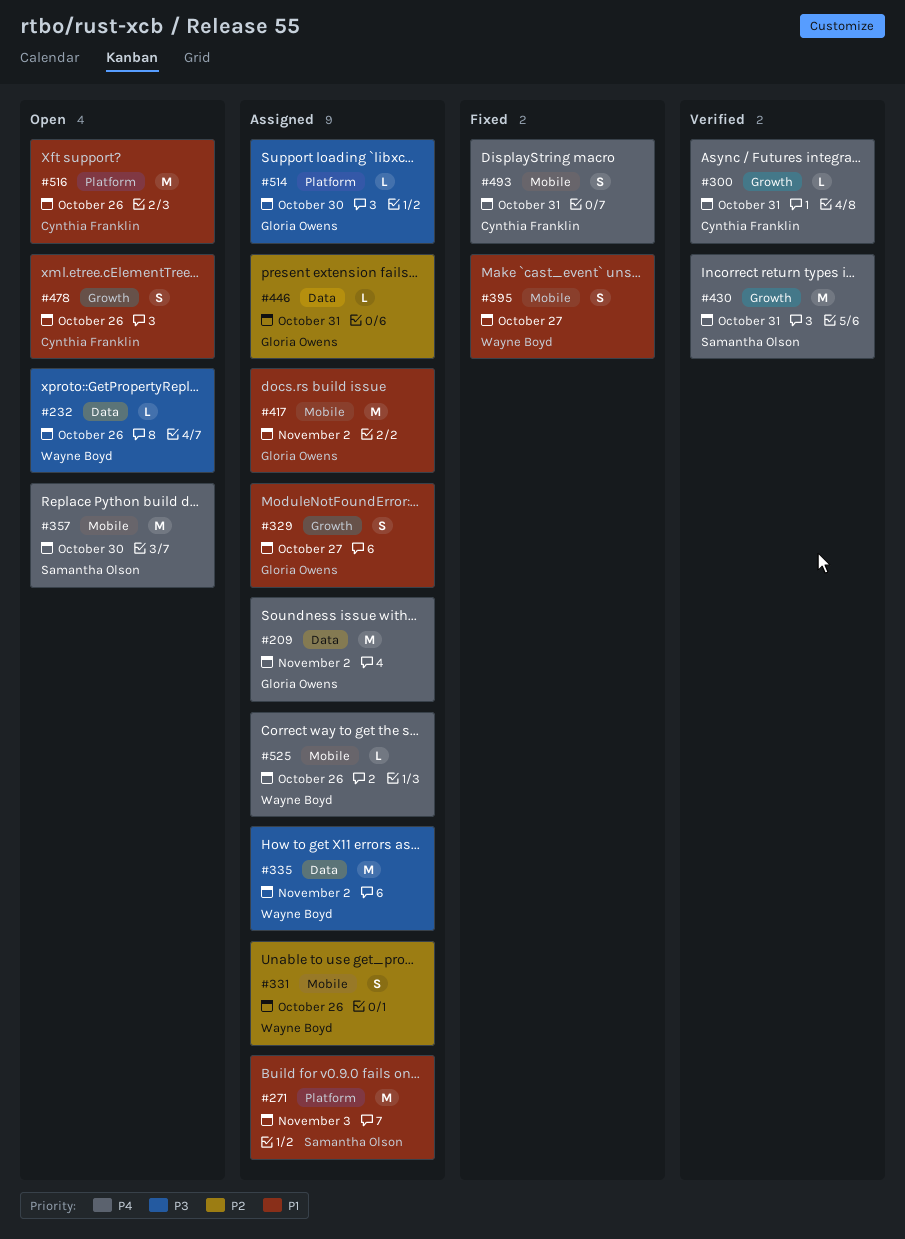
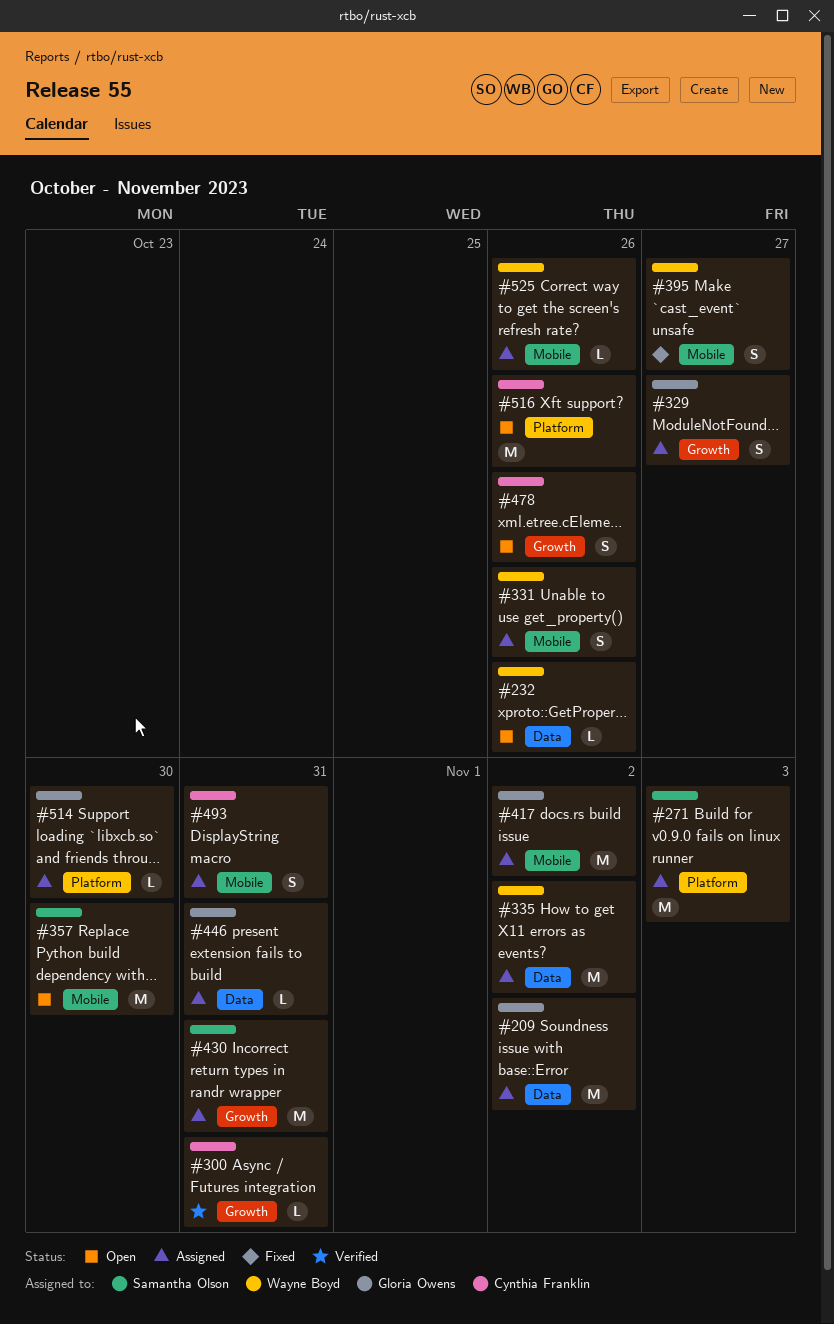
#430, status: Verified -> Assigned
#493, status: Fixed -> Assigned

